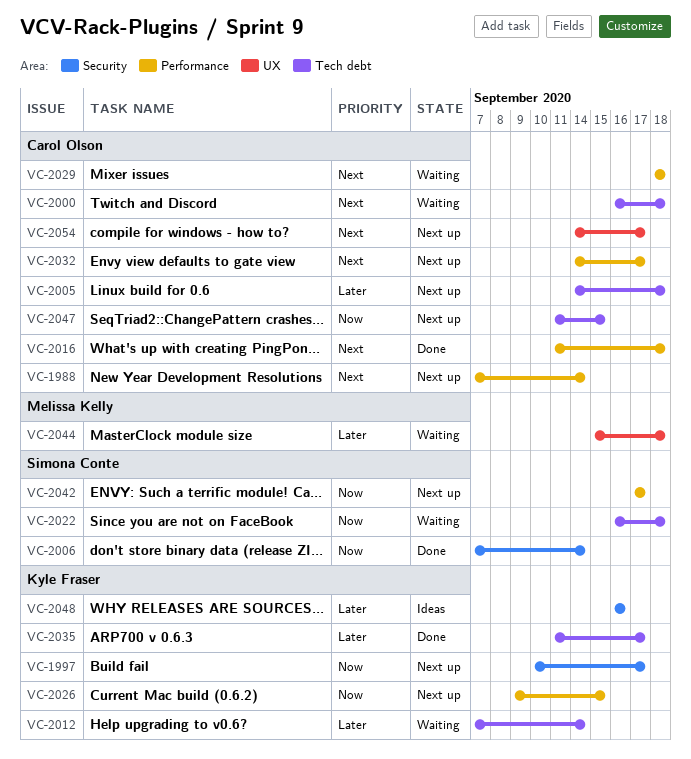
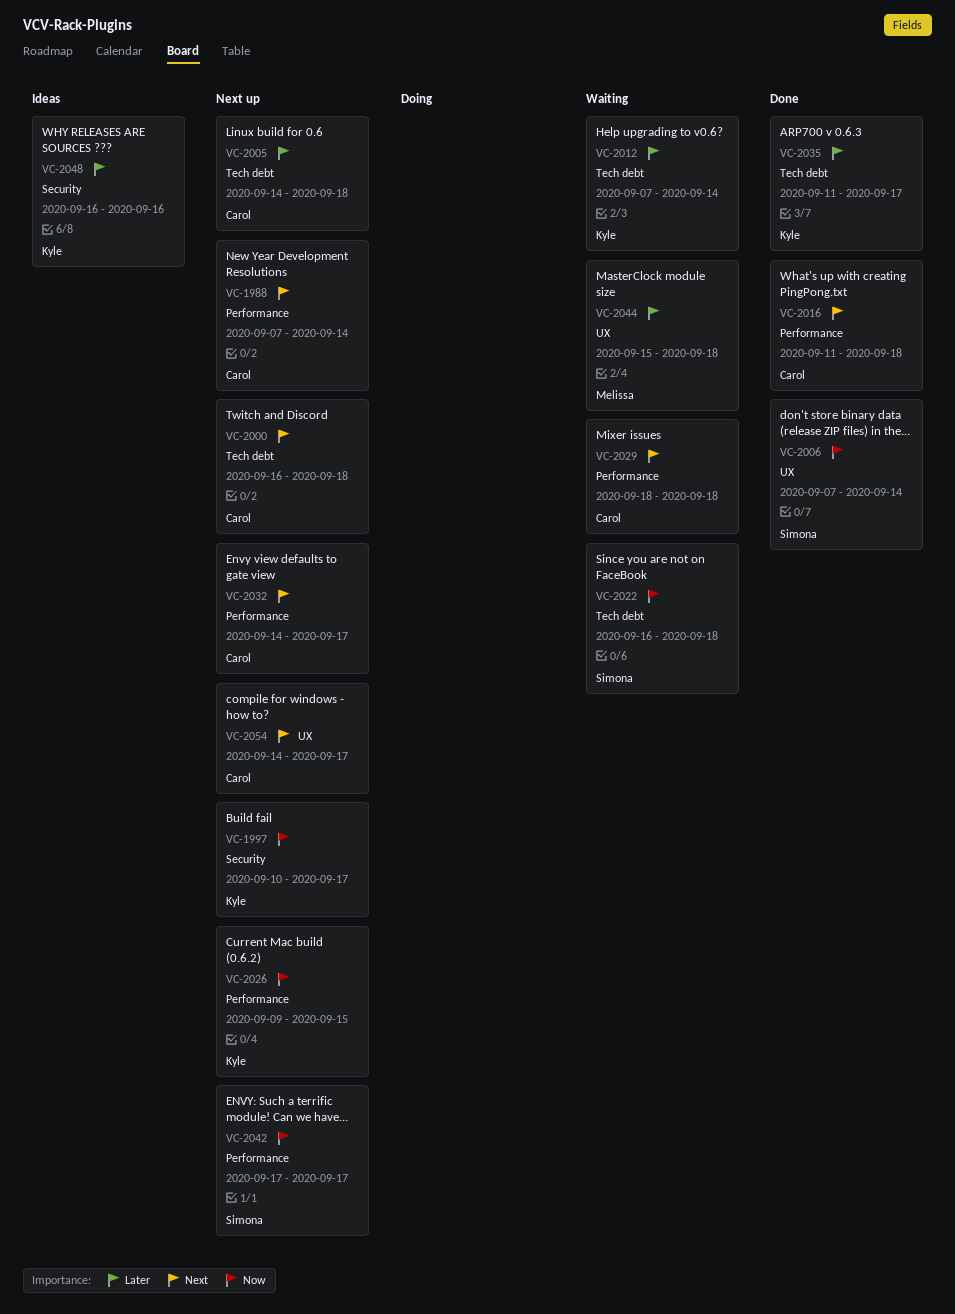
VC-2000, status: Waiting -> Next up
VC-2006, label: Security -> UX
VC-2047: present -> none

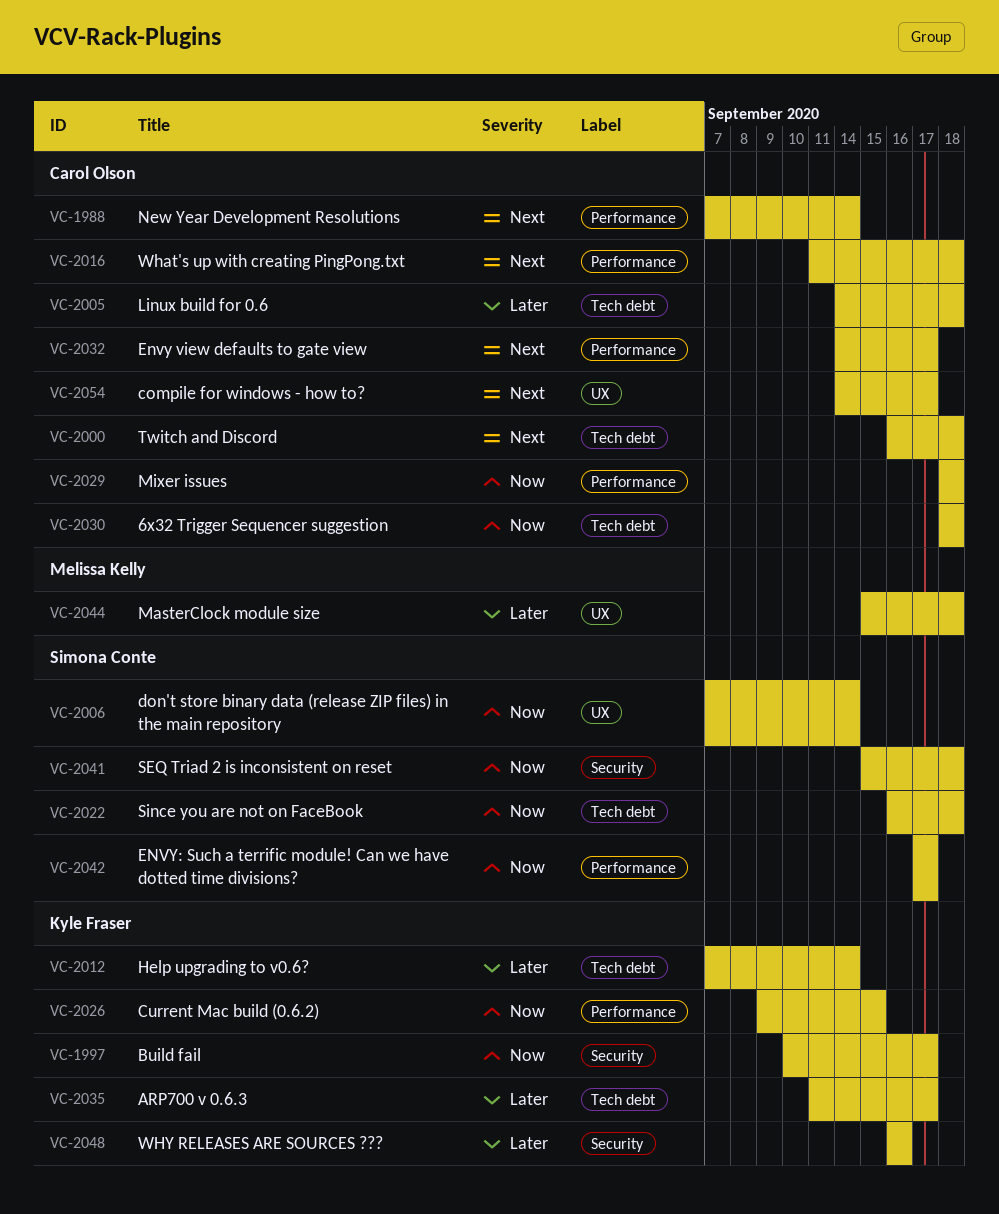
VC-2029, priority: Next -> Now
VC-2030: none -> present
VC-2041: none -> present

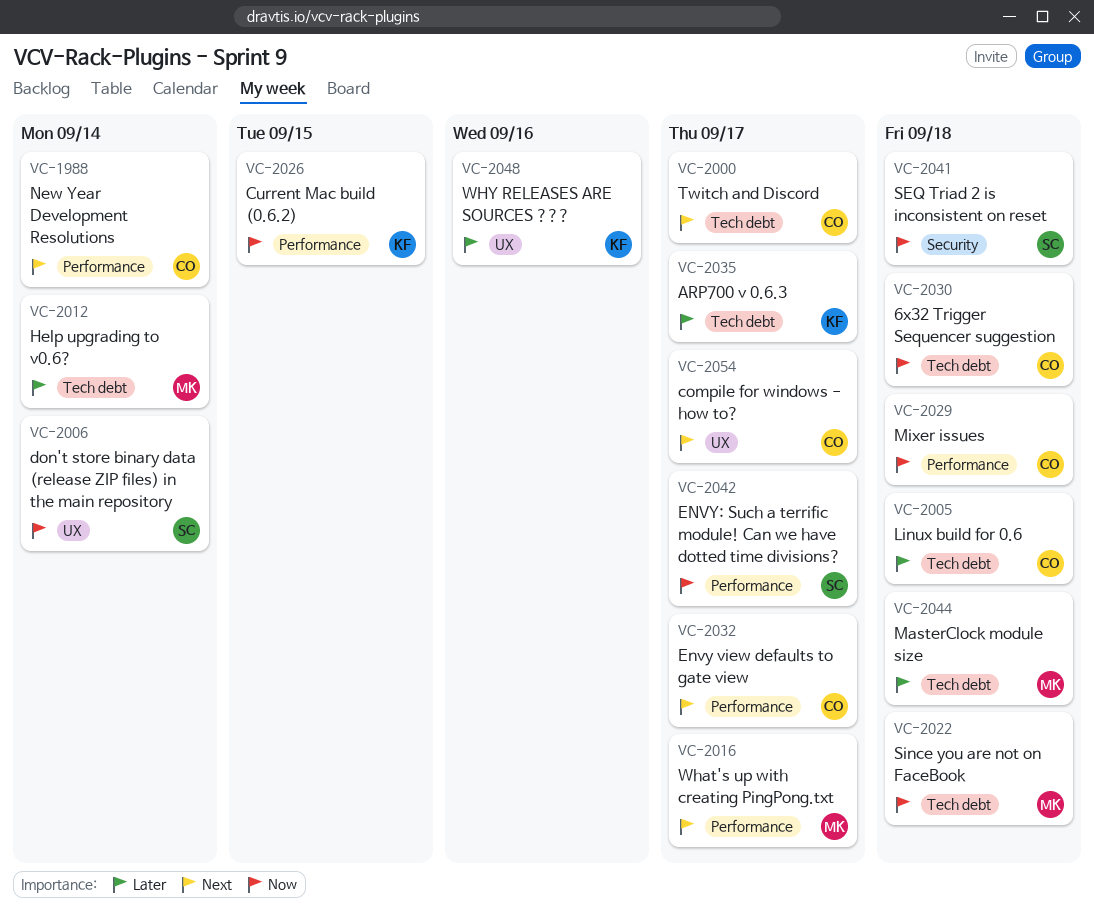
VC-1997: present -> none
VC-2000, due: Sep 18 -> Sep 17
VC-2012, owner: Kyle Fraser -> Melissa Kelly
VC-2016, owner: Carol Olson -> Melissa Kelly
VC-2016, due: Sep 18 -> Sep 17
VC-2022, owner: Simona Conte -> Melissa Kelly
VC-2044, label: UX -> Tech debt
VC-2048, label: Security -> UX

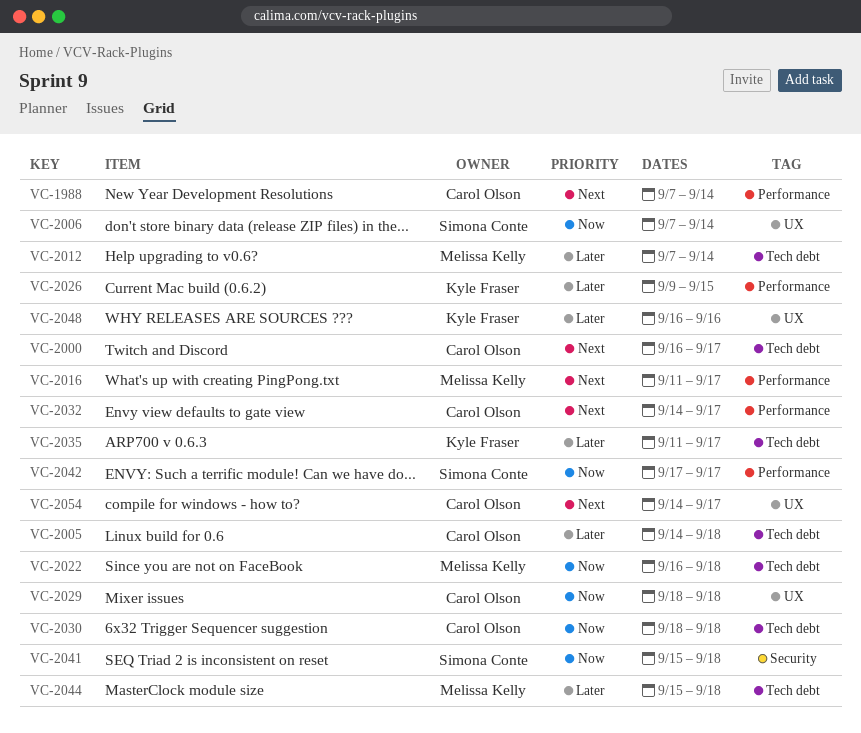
VC-2026, priority: Now -> Later
VC-2029, label: Performance -> UX

